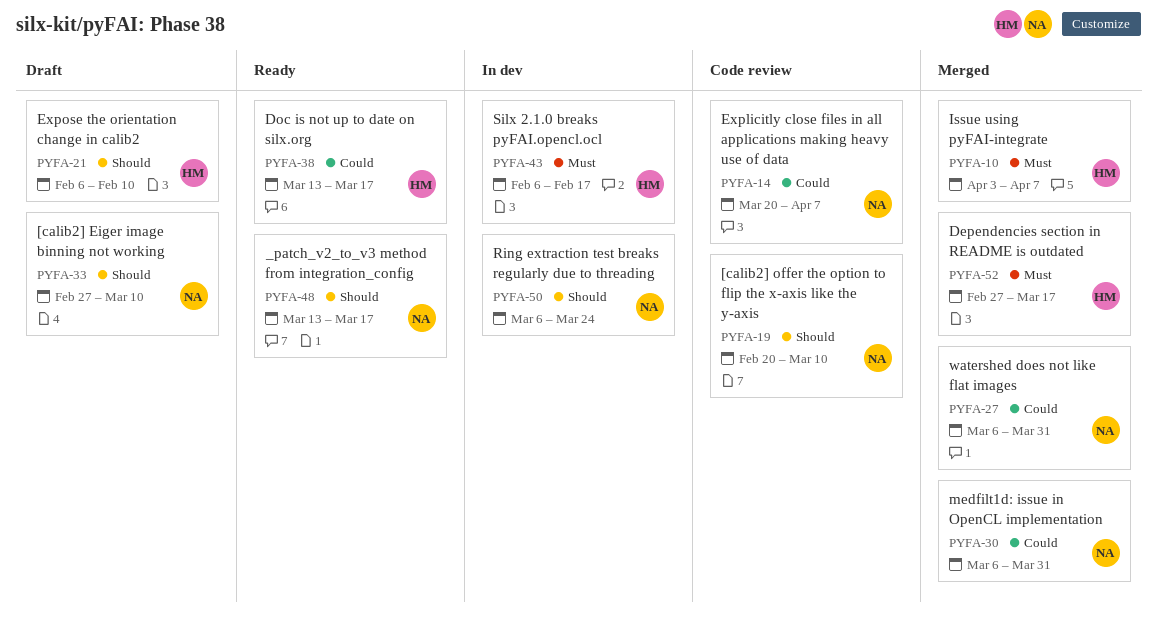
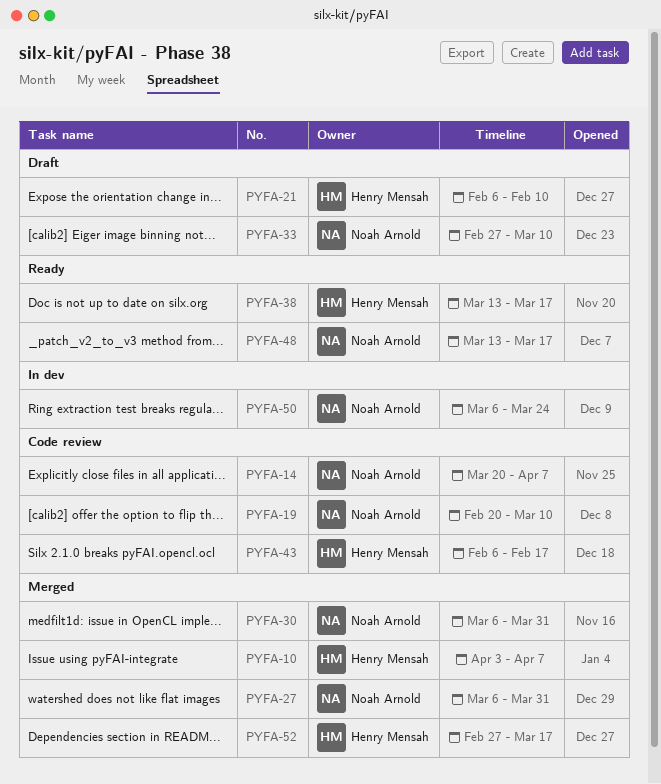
PYFA-43, status: In dev -> Code review

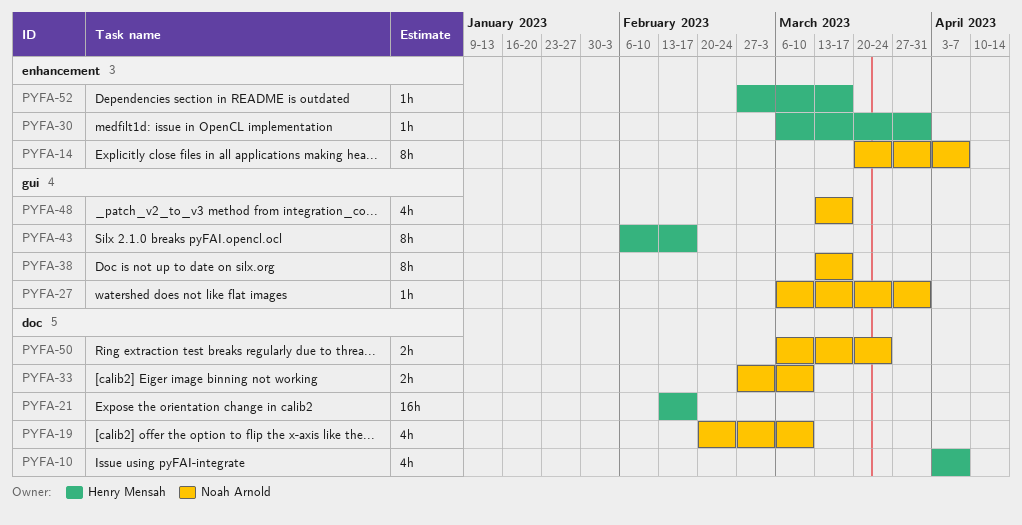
PYFA-21, start: Feb 6 -> Feb 13
PYFA-21, due: Feb 10 -> Feb 17
PYFA-30, owner: Noah Arnold -> Henry Mensah
PYFA-38, owner: Henry Mensah -> Noah Arnold

